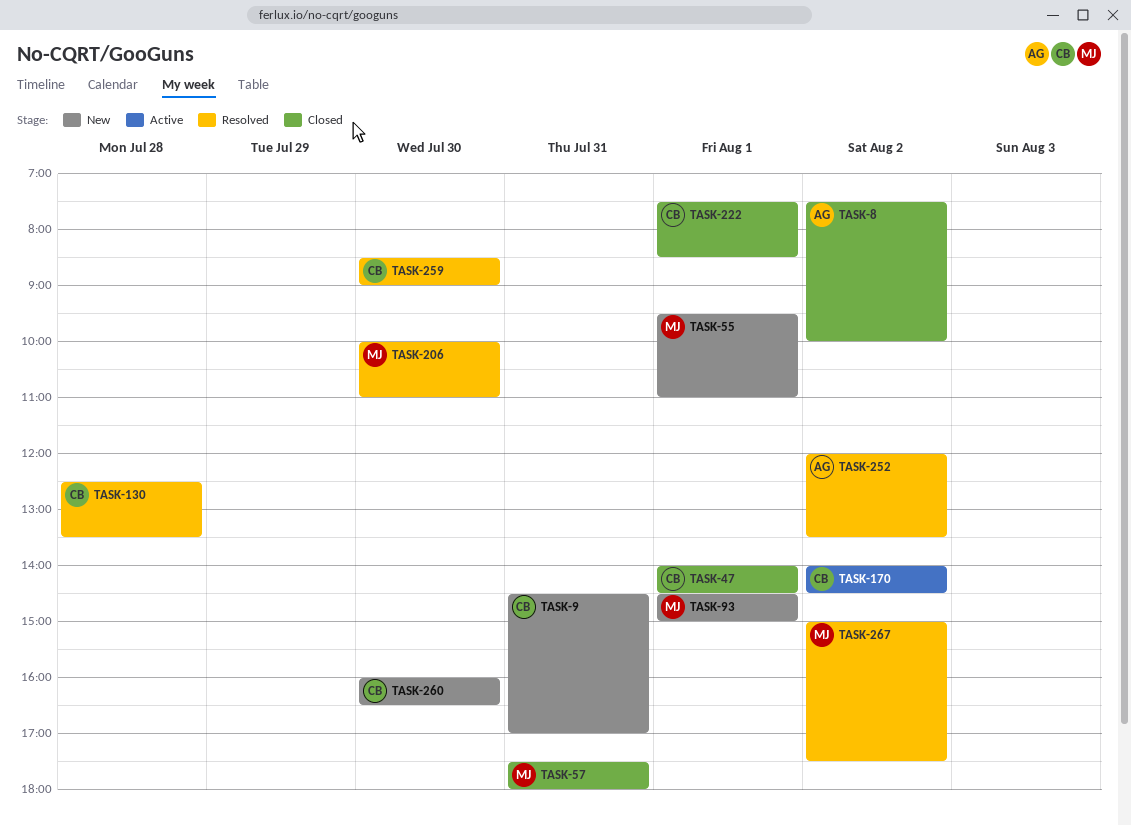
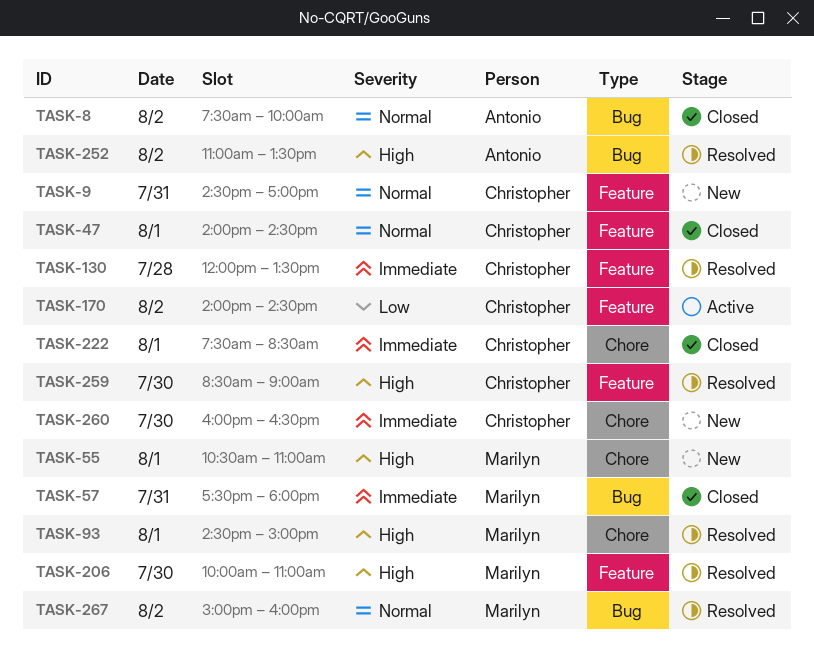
TASK-55, begins: 09:30 -> 10:30
TASK-93, status: New -> Resolved
TASK-130, begins: 12:30 -> 12:00
TASK-252, begins: 12:00 -> 11:00
TASK-267, ends: 17:30 -> 16:00

